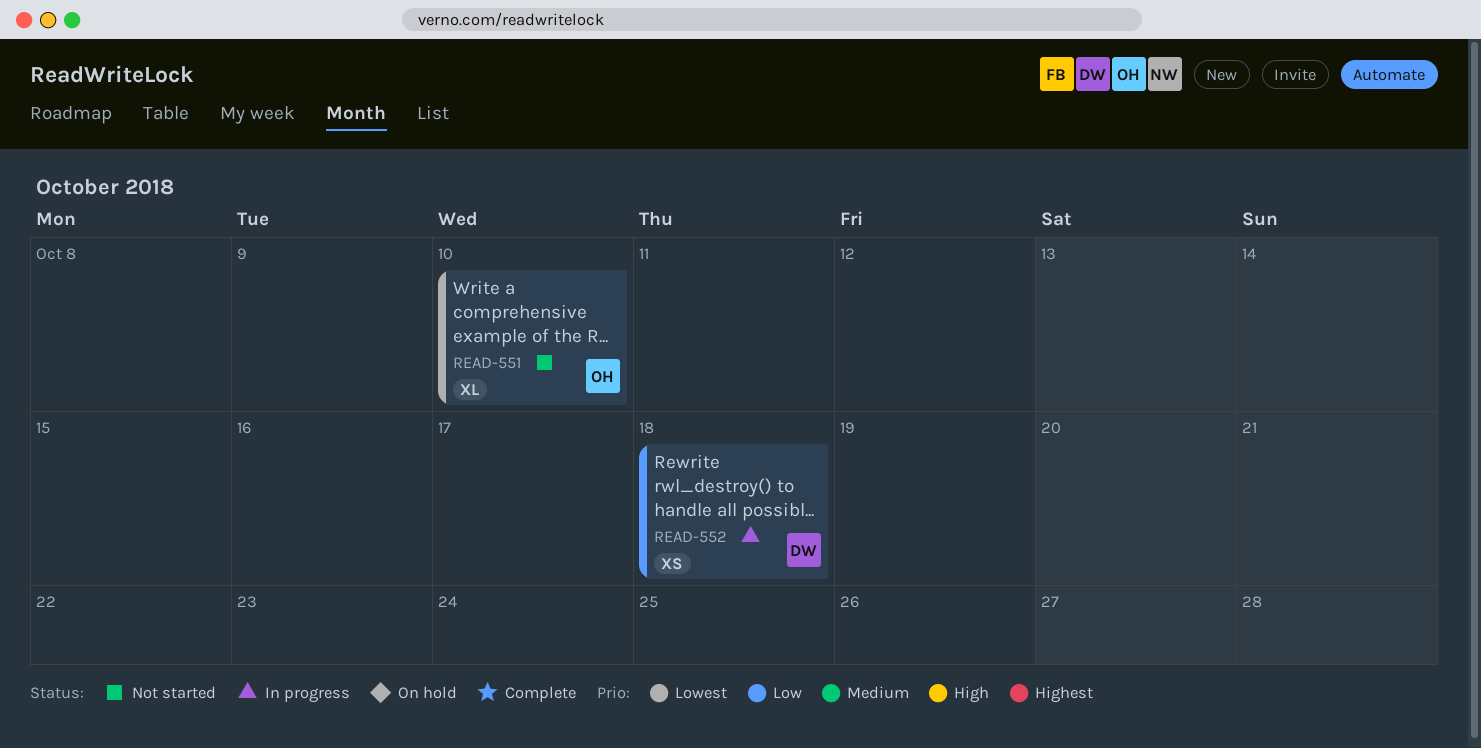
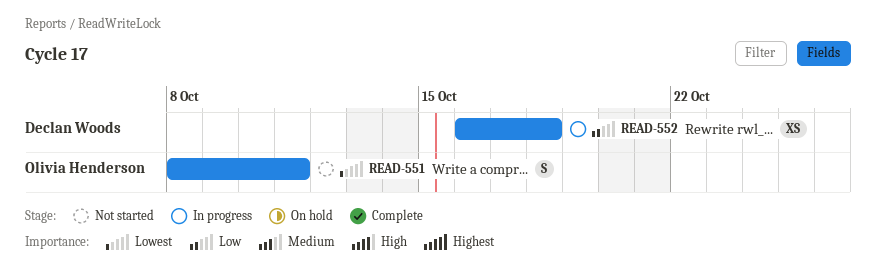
READ-551, estimate: XL -> S
READ-551, due: Oct 10 -> Oct 11

